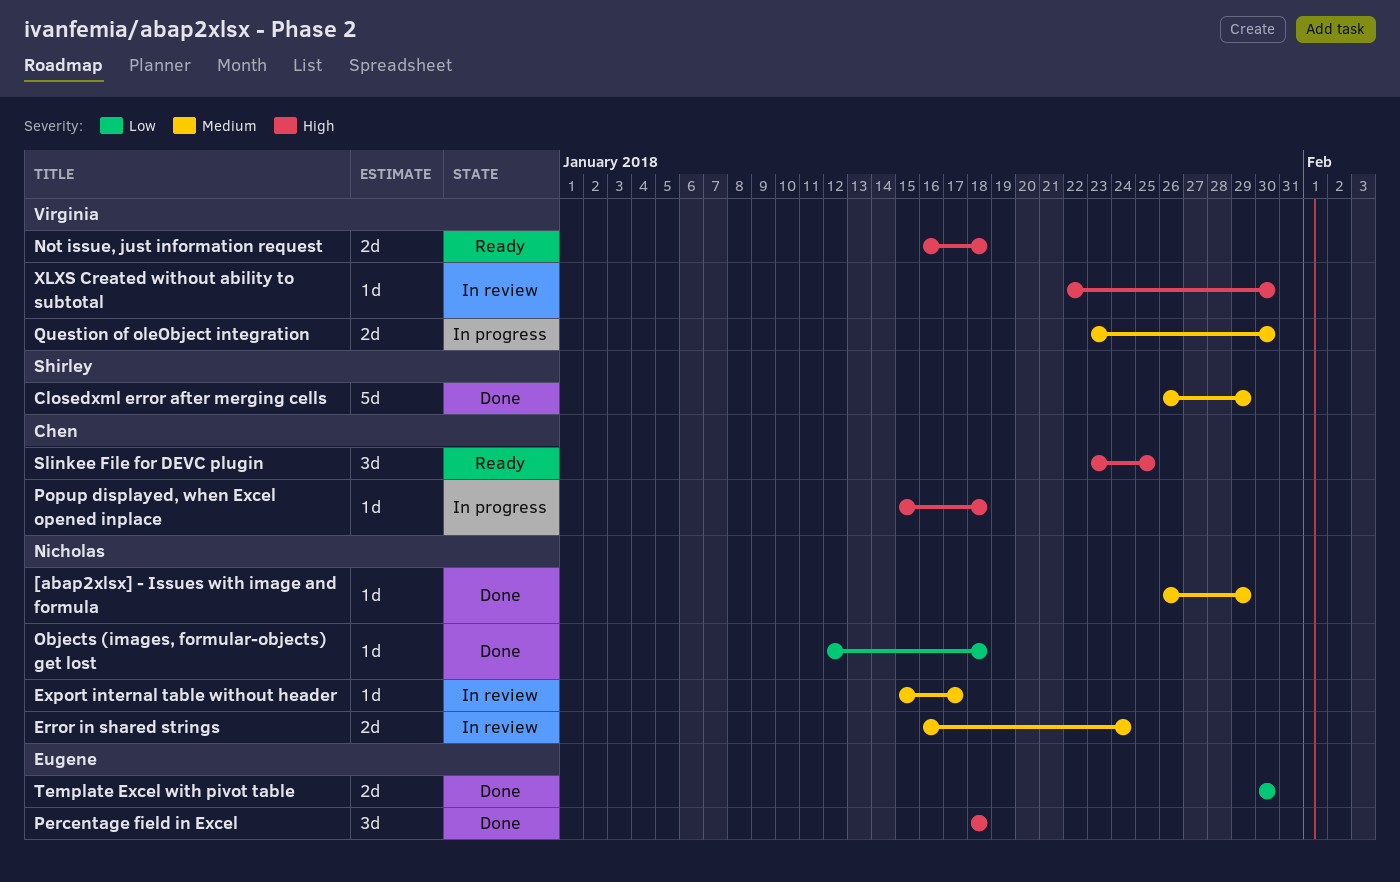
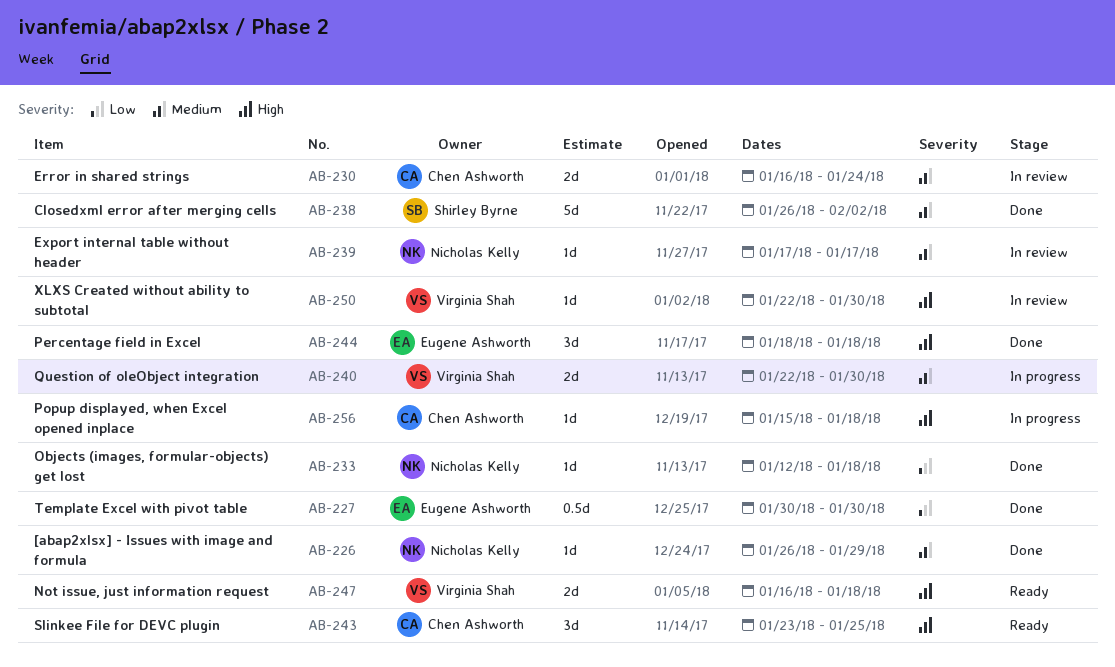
Closedxml error after merging cells, due: Jan 29 -> Feb 2
Error in shared strings, owner: Nicholas Kelly -> Chen Ashworth
Export internal table without header, start: Jan 15 -> Jan 17
Question of oleObject integration, start: Jan 23 -> Jan 22
Template Excel with pivot table, estimate: 2d -> 0.5d

